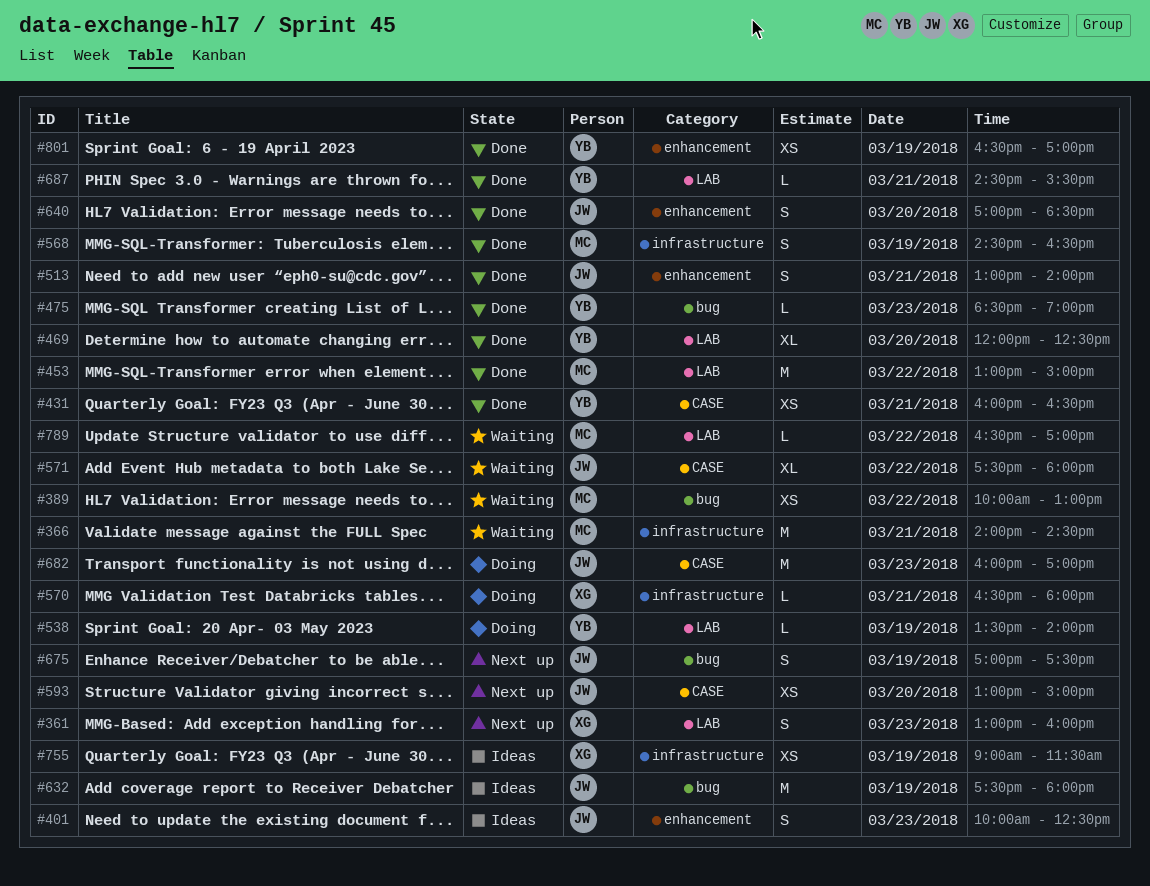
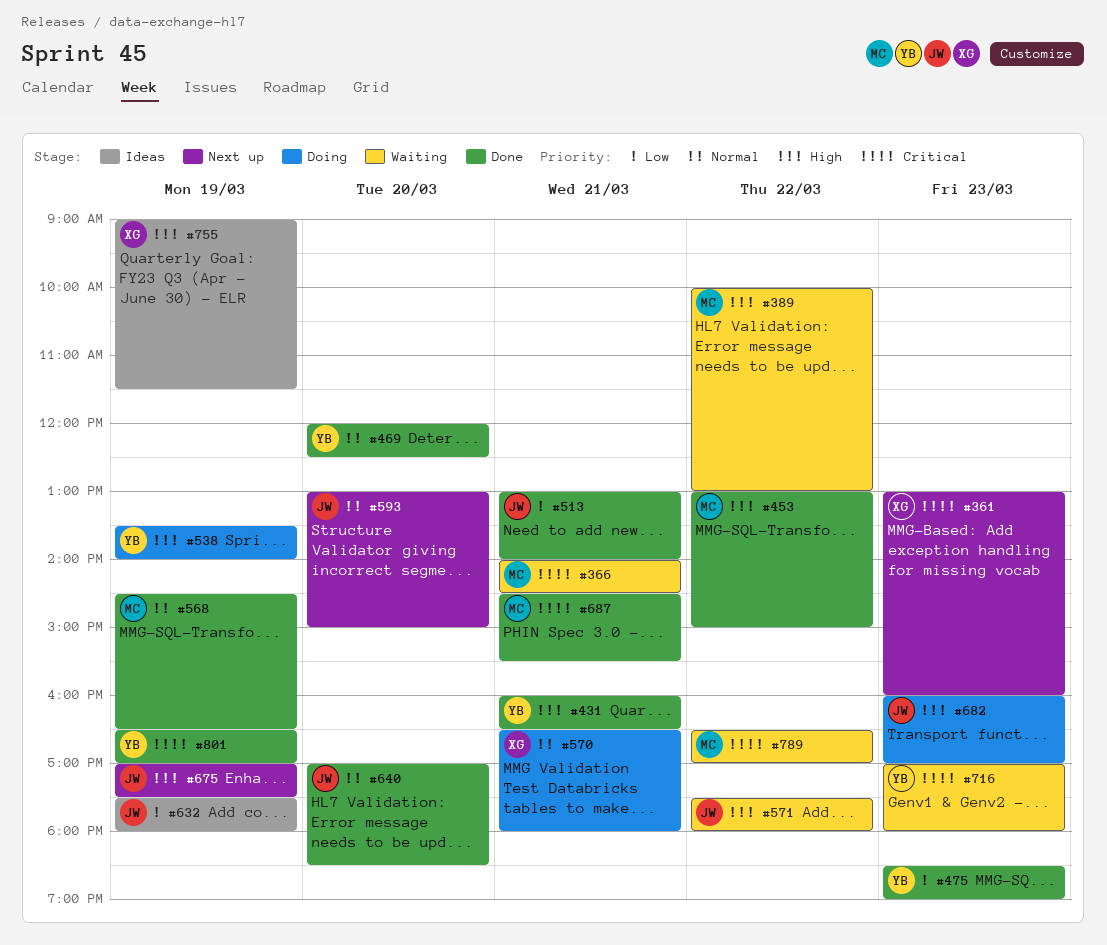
#401: present -> none
#687, owner: YB -> MC
#716: none -> present

